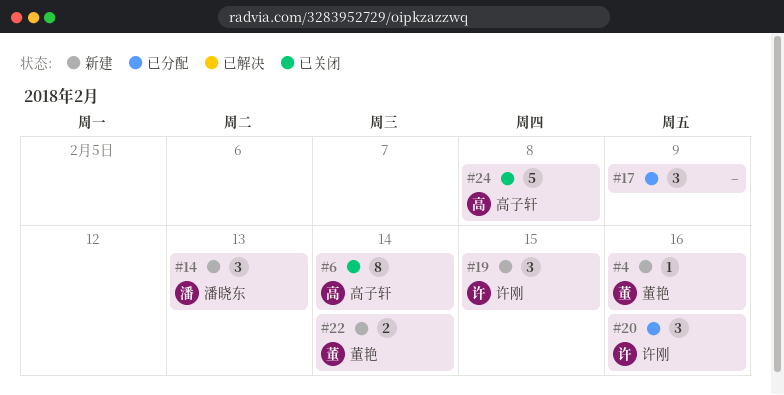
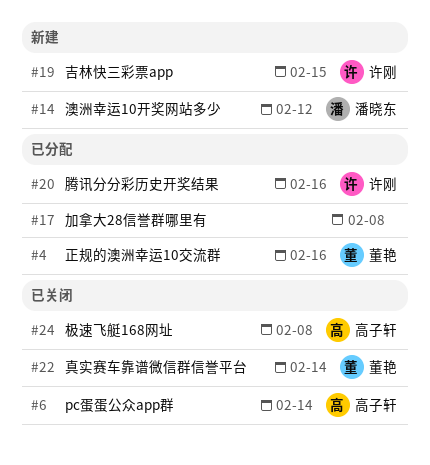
#4, status: 新建 -> 已分配
#14, due: Feb 13 -> Feb 12
#17, due: Feb 9 -> Feb 8
#22, status: 新建 -> 已关闭

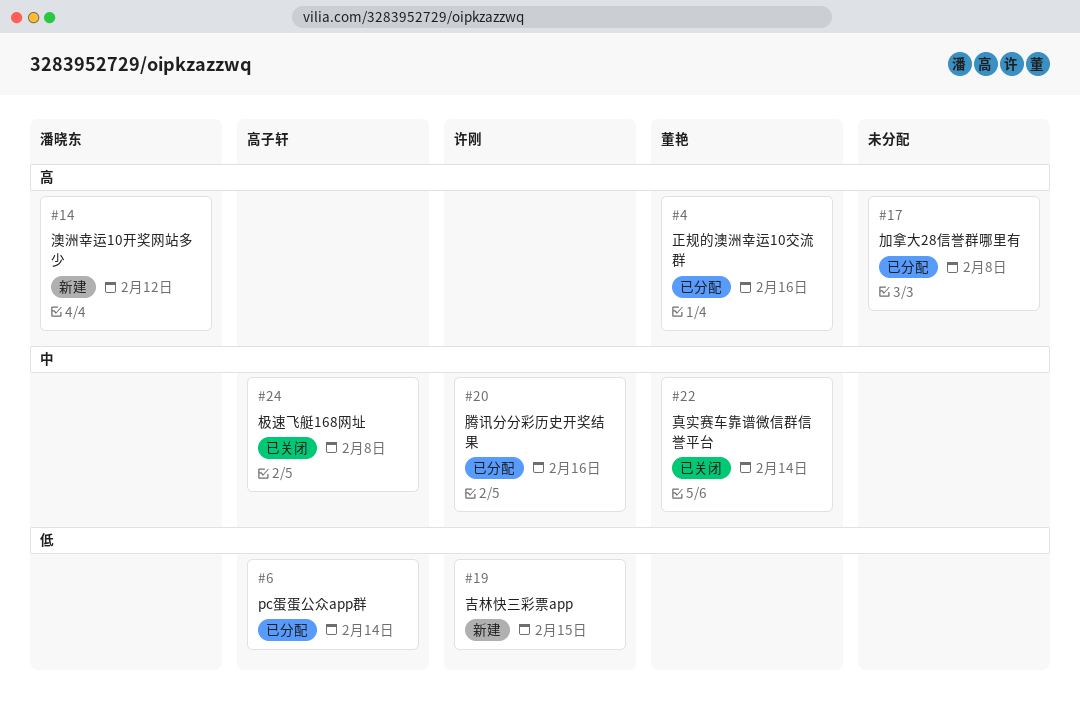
#6, status: 已关闭 -> 已分配

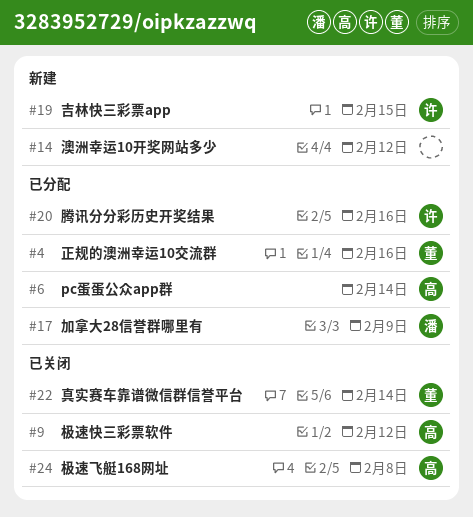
#9: none -> present
#14, owner: 潘晓东 -> none
#17, owner: none -> 潘晓东
#17, due: Feb 8 -> Feb 9

